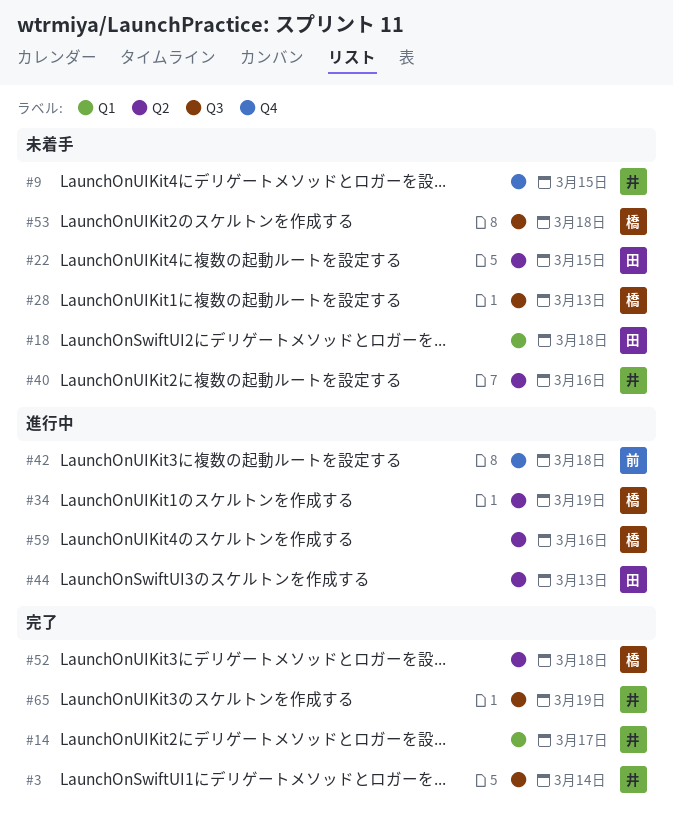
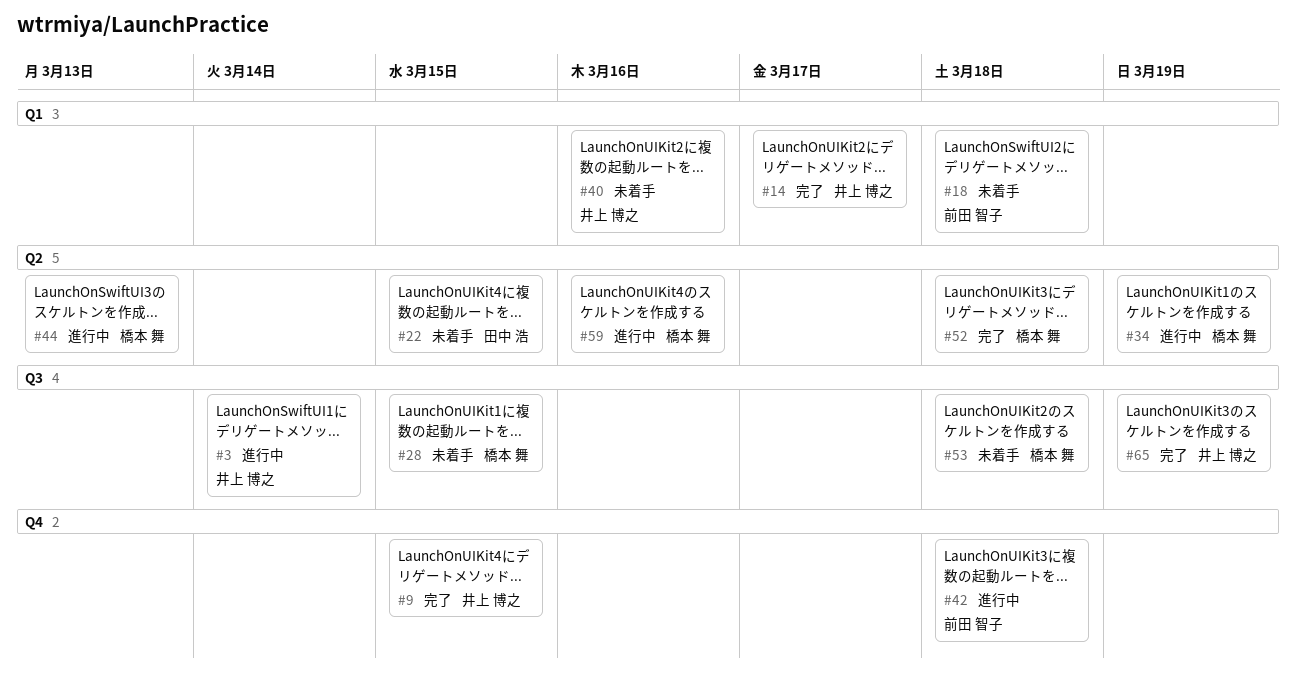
#3, status: 完了 -> 進行中
#9, status: 未着手 -> 完了
#18, owner: 田中 浩 -> 前田 智子
#28, due: Mar 13 -> Mar 15
#40, label: Q2 -> Q1
#44, owner: 田中 浩 -> 橋本 舞

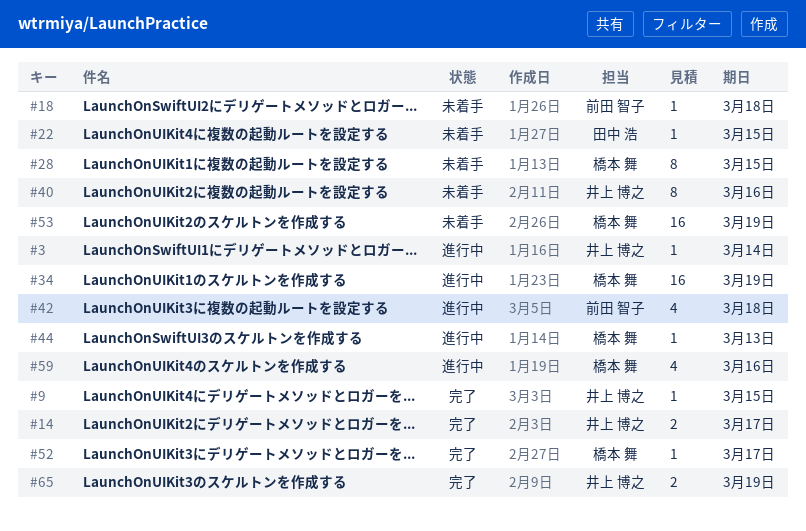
#52, due: Mar 18 -> Mar 17
#53, due: Mar 18 -> Mar 19

